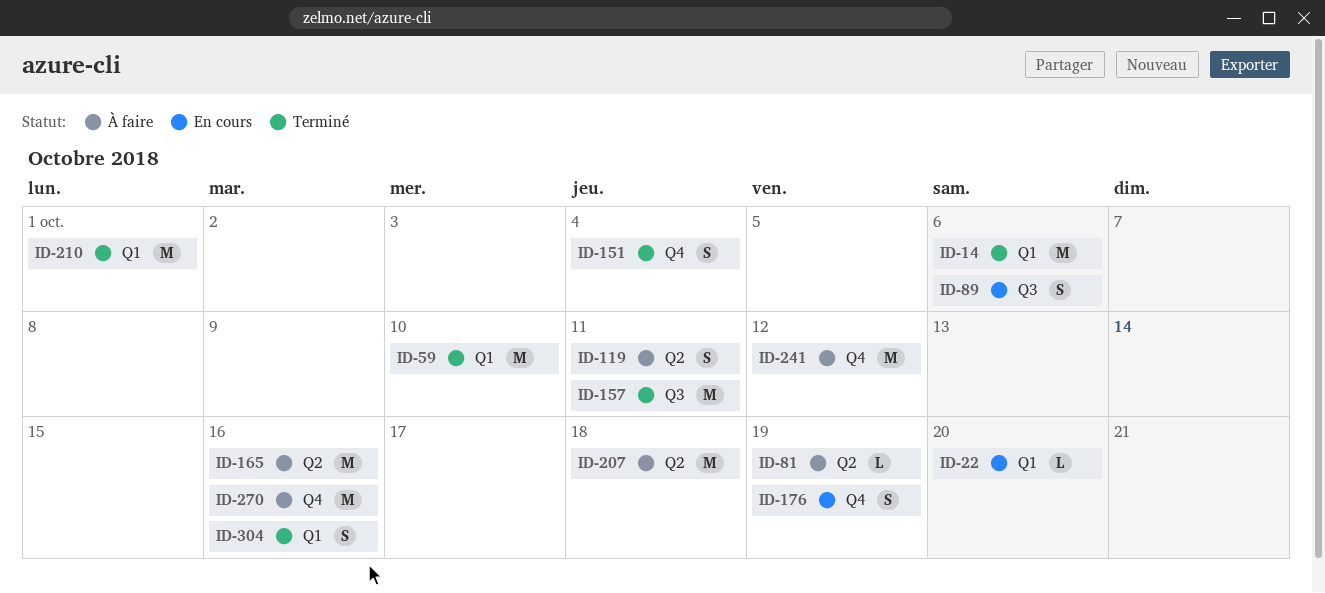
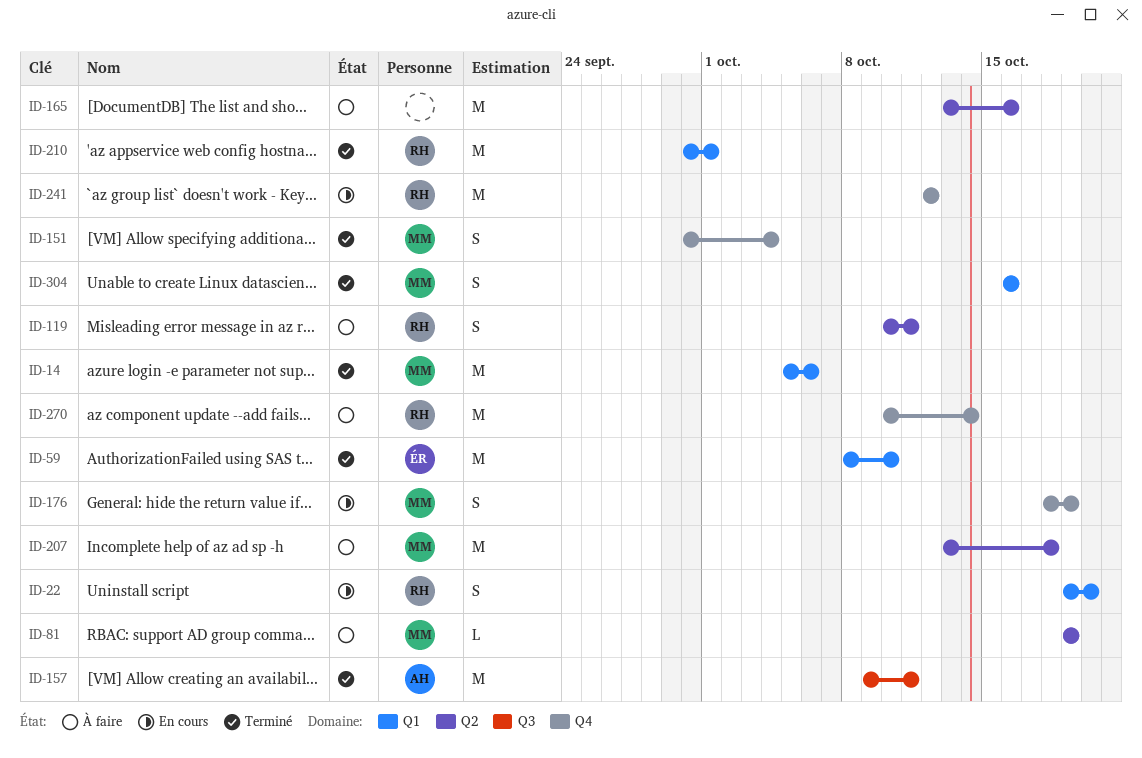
ID-22, estimate: L -> S
ID-89: present -> none
ID-241, status: À faire -> En cours
ID-270, due: Oct 16 -> Oct 14

